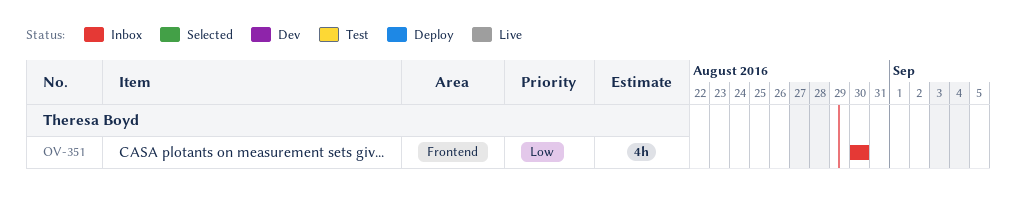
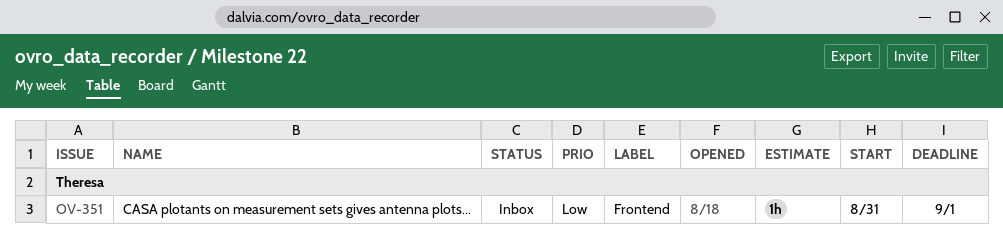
OV-351, estimate: 4h -> 1h
OV-351, start: Aug 30 -> Aug 31
OV-351, due: Aug 30 -> Sep 1

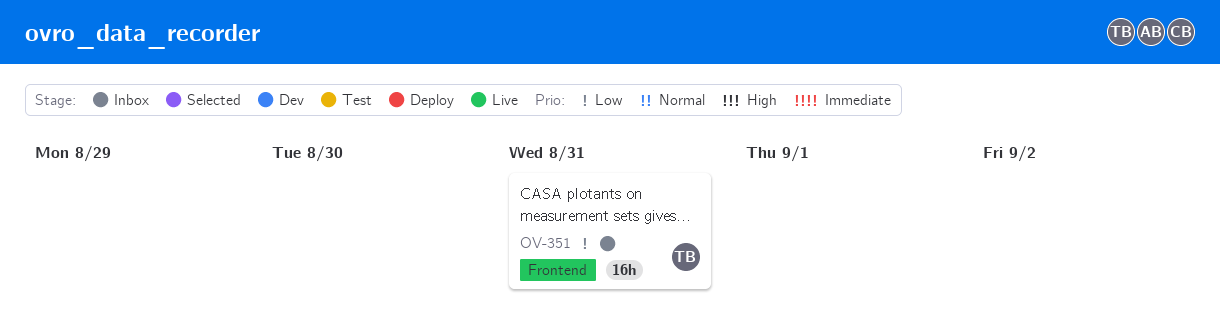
OV-351, estimate: 1h -> 16h
OV-351, due: Sep 1 -> Aug 31

